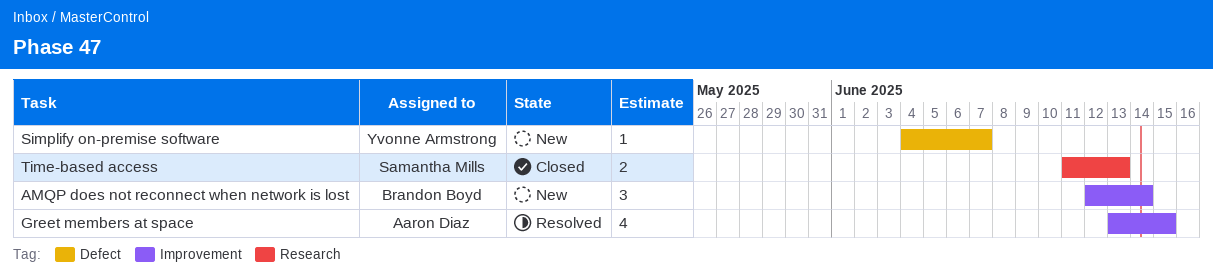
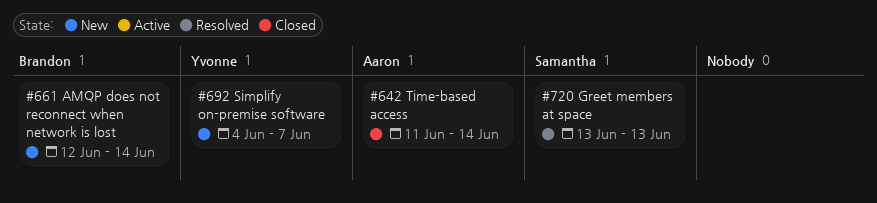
Greet members at space, owner: Aaron Diaz -> Samantha Mills
Greet members at space, due: Jun 15 -> Jun 13
Time-based access, owner: Samantha Mills -> Aaron Diaz
Time-based access, due: Jun 13 -> Jun 14

